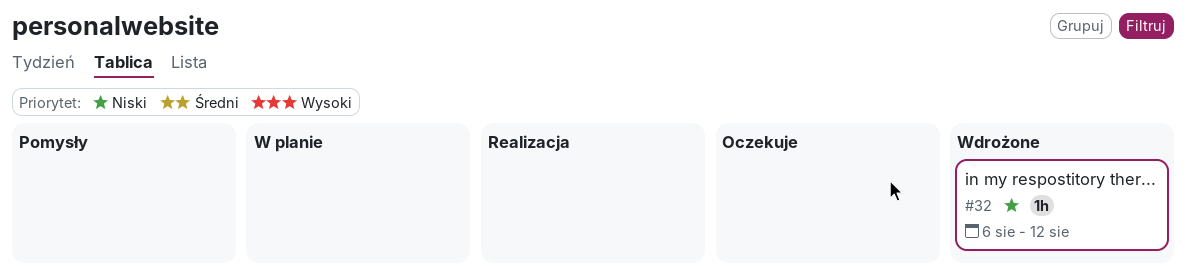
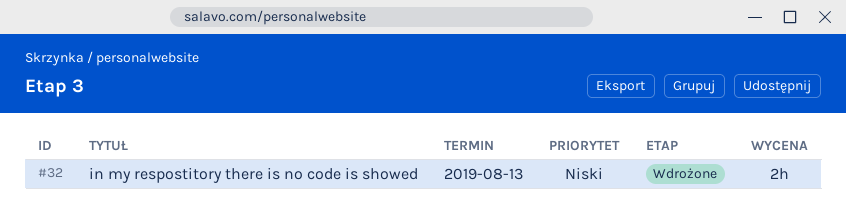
#32, estimate: 1h -> 2h
#32, due: Aug 12 -> Aug 13

